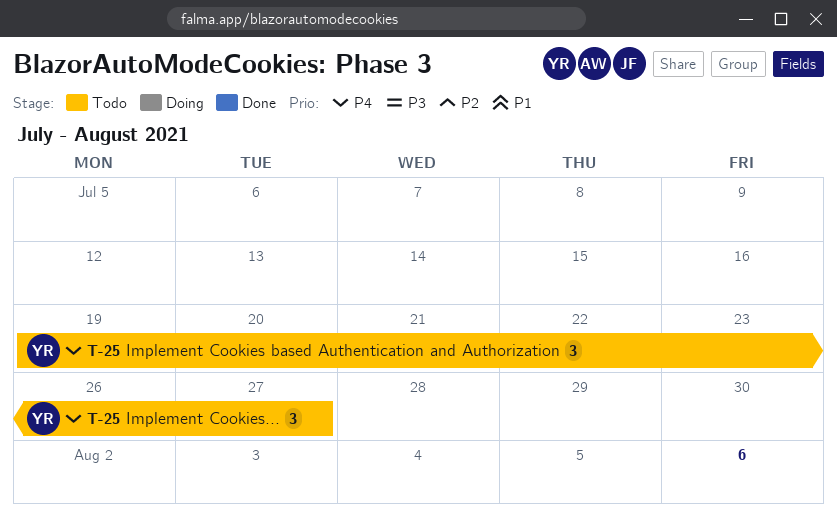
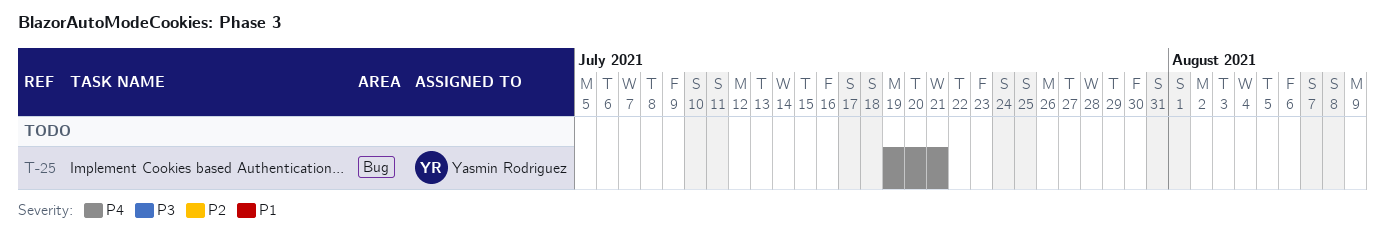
T-25, due: Jul 27 -> Jul 21

